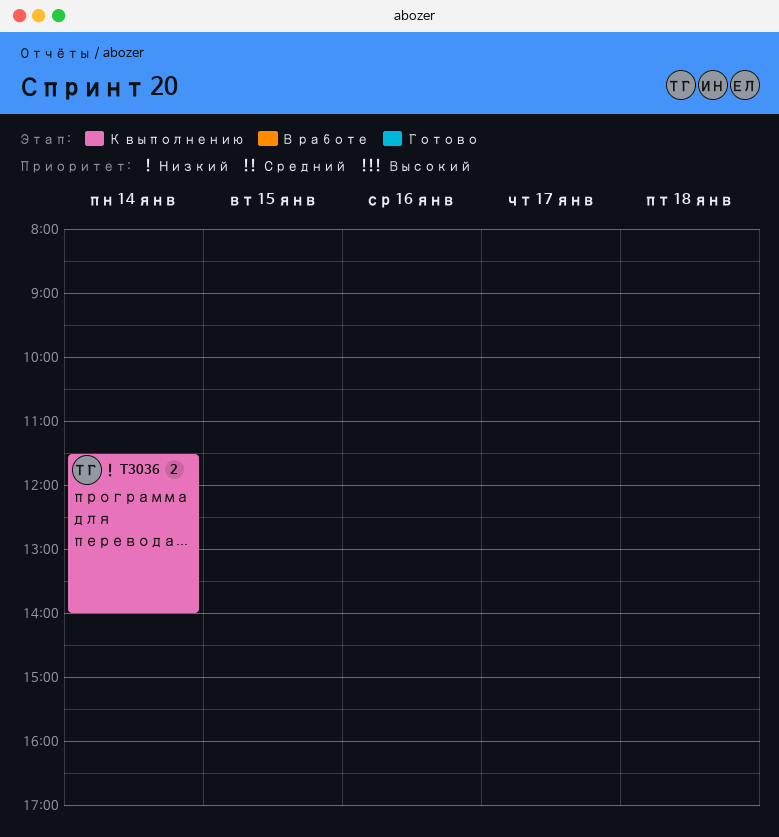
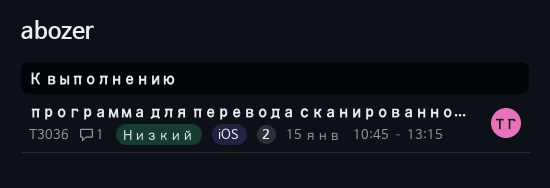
T3036, day: Jan 14 -> Jan 15
T3036, begins: 11:30 -> 10:45
T3036, ends: 14:00 -> 13:15

